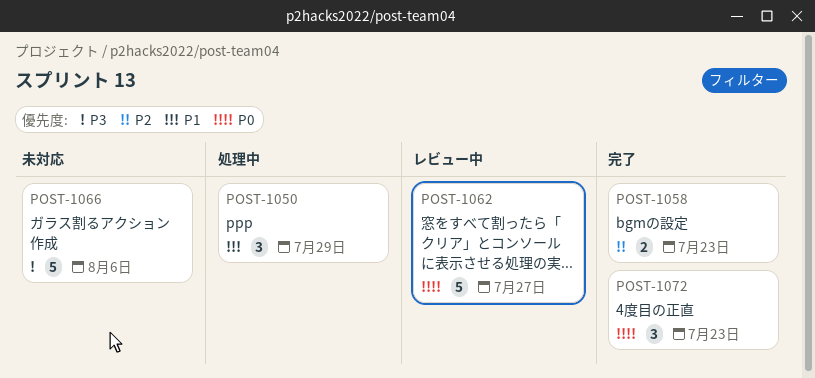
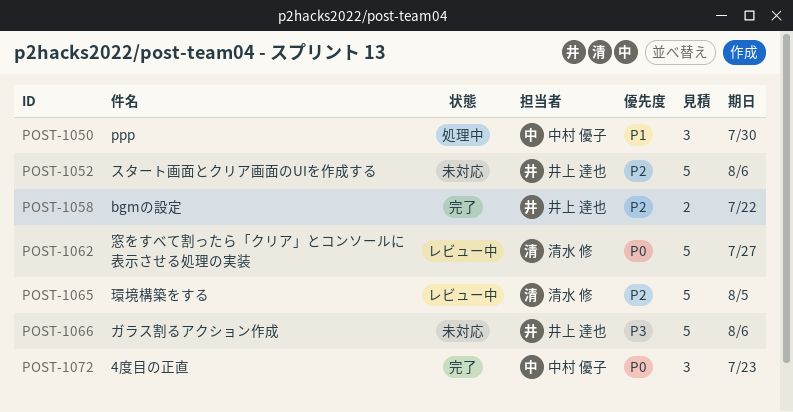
POST-1050, due: Jul 29 -> Jul 30
POST-1052: none -> present
POST-1058, due: Jul 23 -> Jul 22
POST-1065: none -> present

